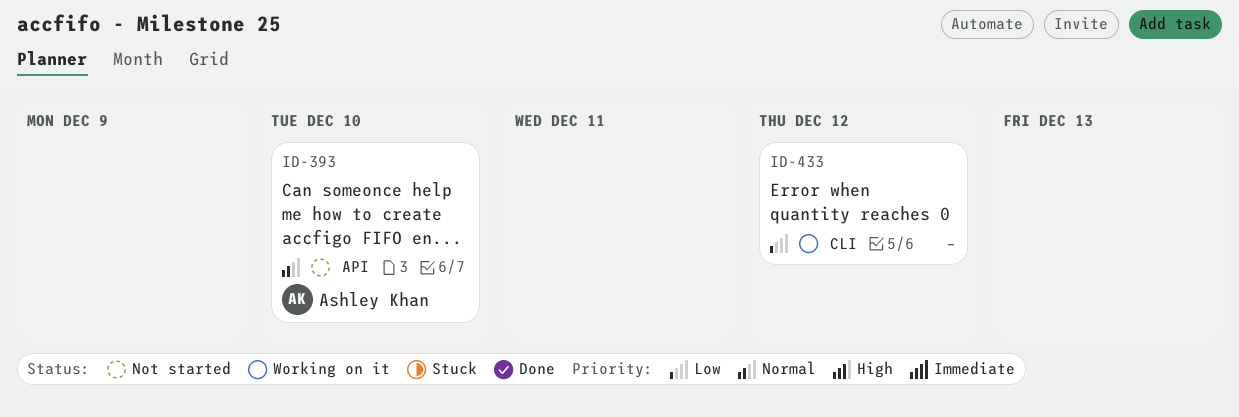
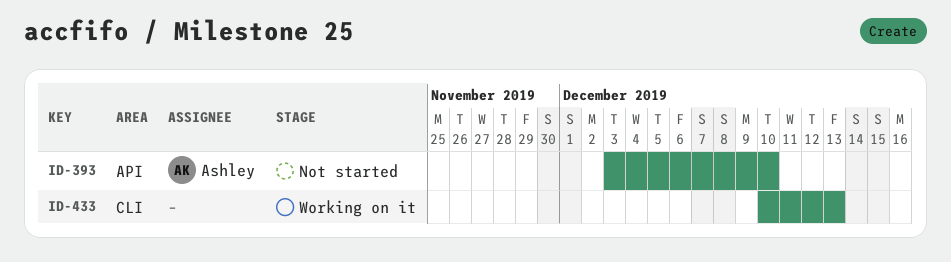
ID-433, due: Dec 12 -> Dec 13

